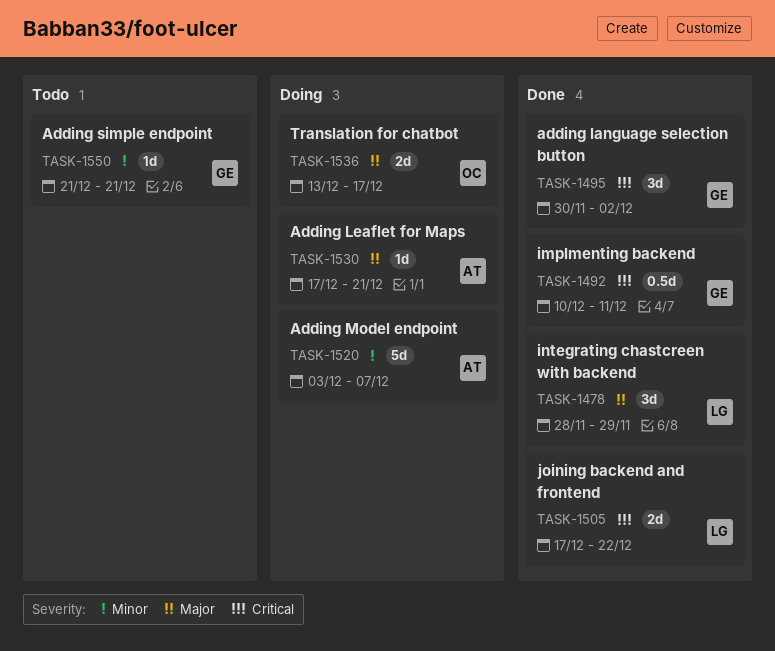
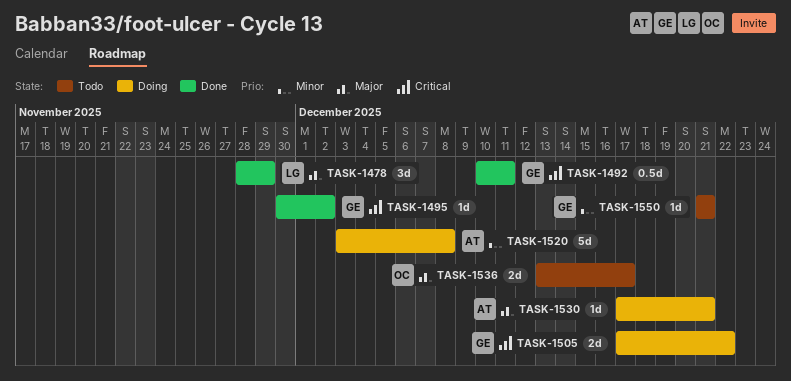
TASK-1495, estimate: 3d -> 1d
TASK-1505, status: Done -> Doing
TASK-1505, owner: LG -> GE
TASK-1520, due: Dec 7 -> Dec 8
TASK-1536, status: Doing -> Todo

